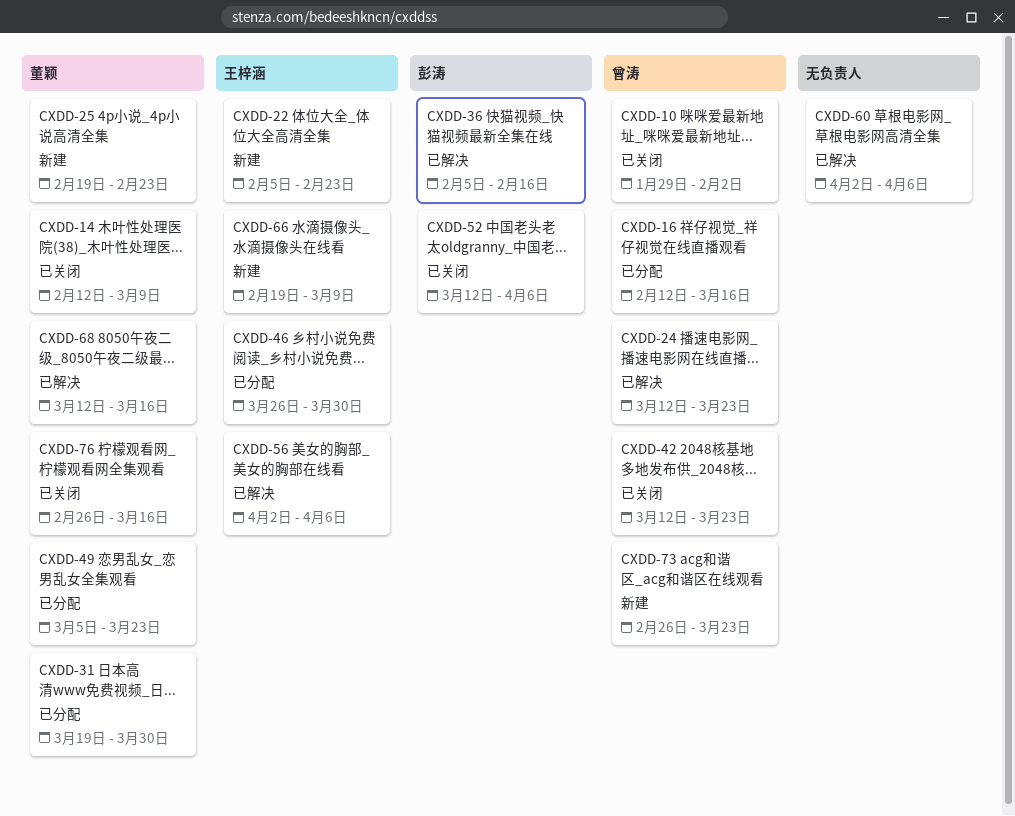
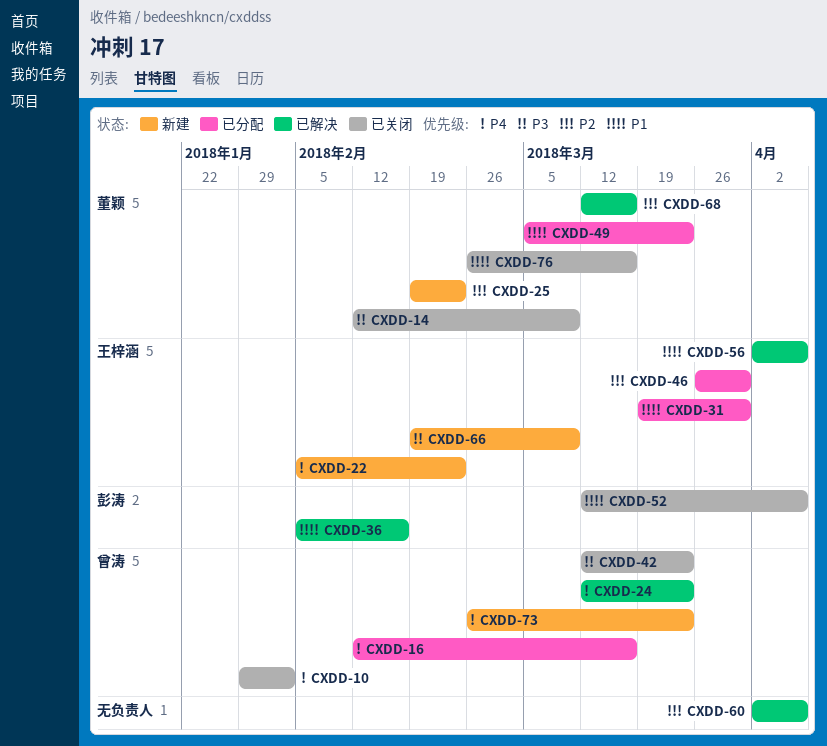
CXDD-31, owner: 董颖 -> 王梓涵

